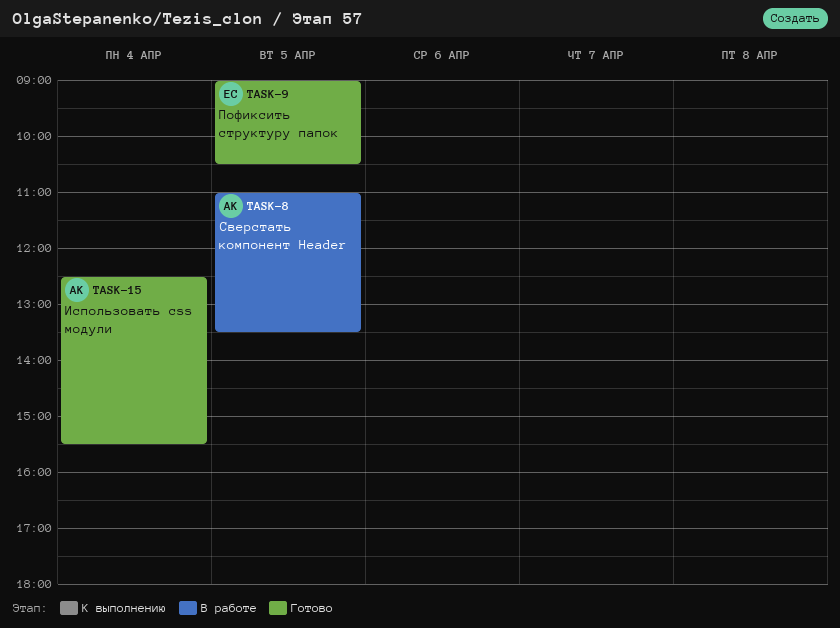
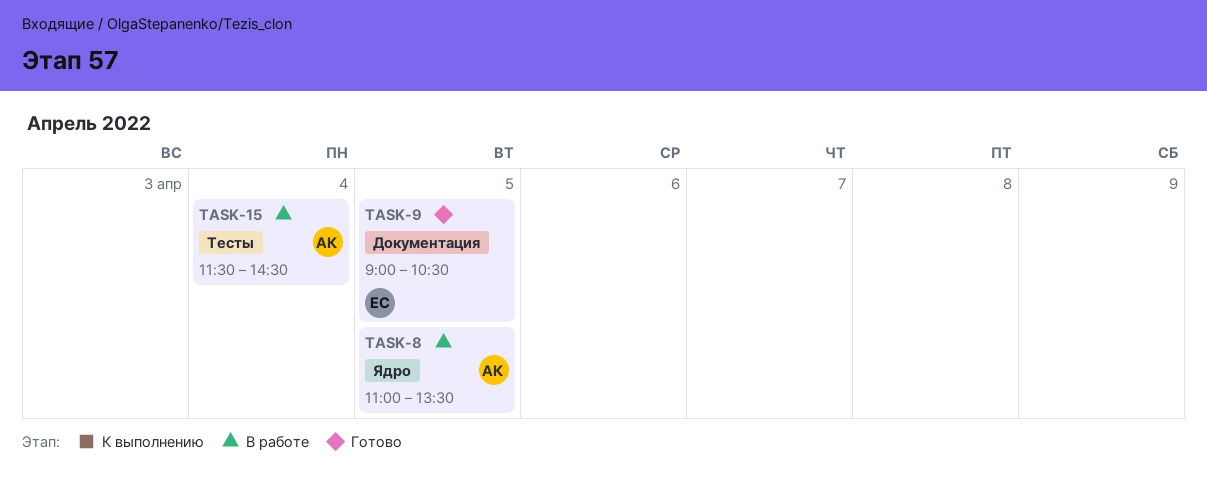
TASK-15, status: Готово -> В работе
TASK-15, begins: 12:30 -> 11:30
TASK-15, ends: 15:30 -> 14:30

